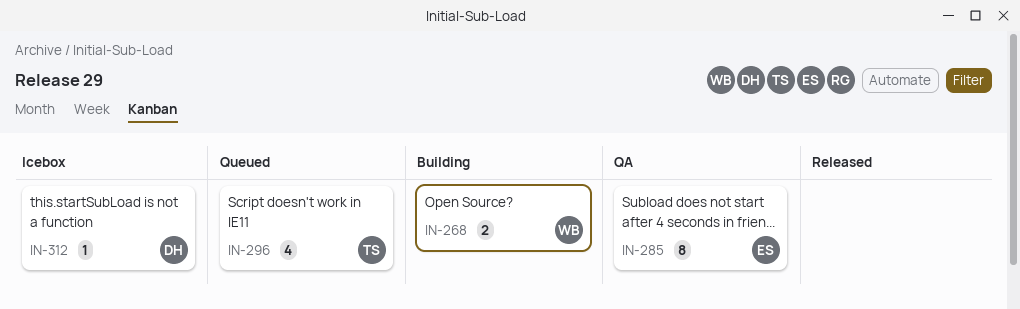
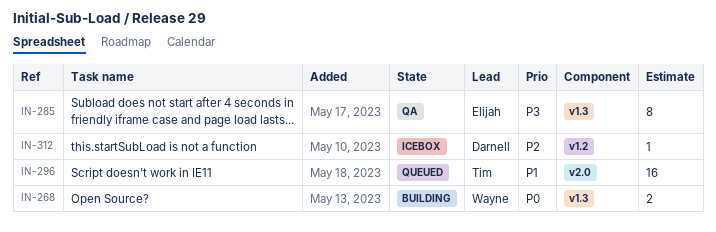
IN-296, estimate: 4 -> 16

